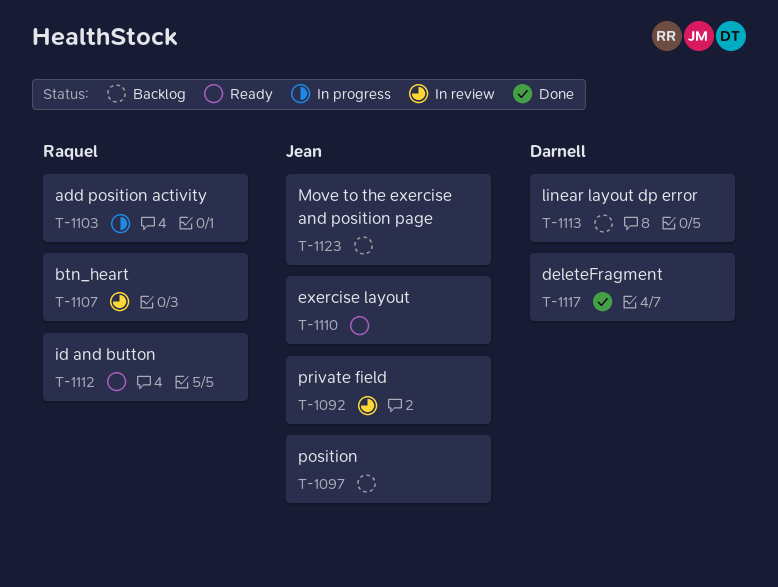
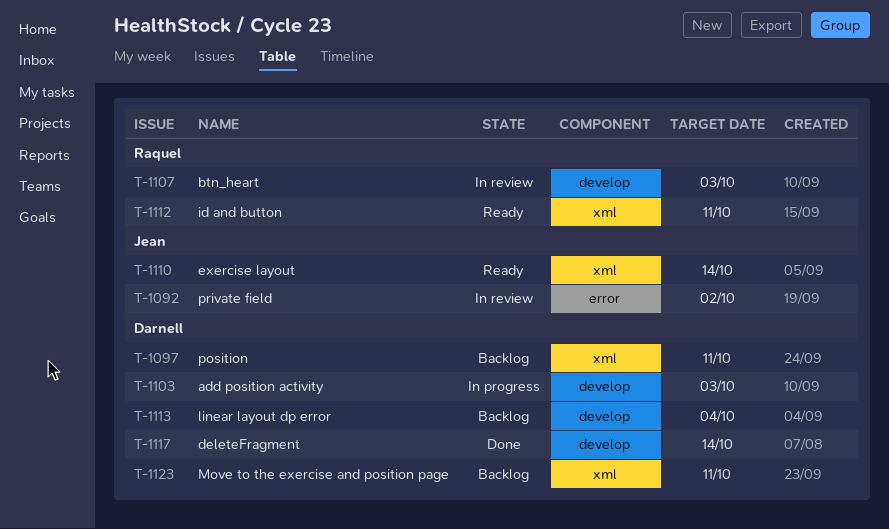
T-1097, owner: Jean -> Darnell
T-1103, owner: Raquel -> Darnell
T-1123, owner: Jean -> Darnell

